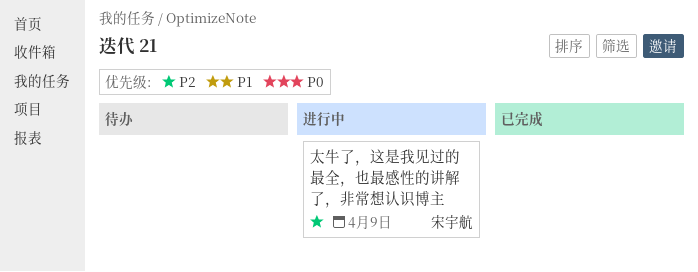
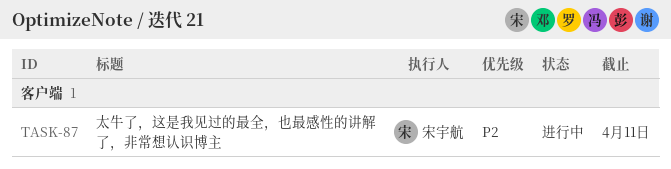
太牛了，这是我见过的最全，也最感性的讲解了，非常想认识博主, due: Apr 9 -> Apr 11

